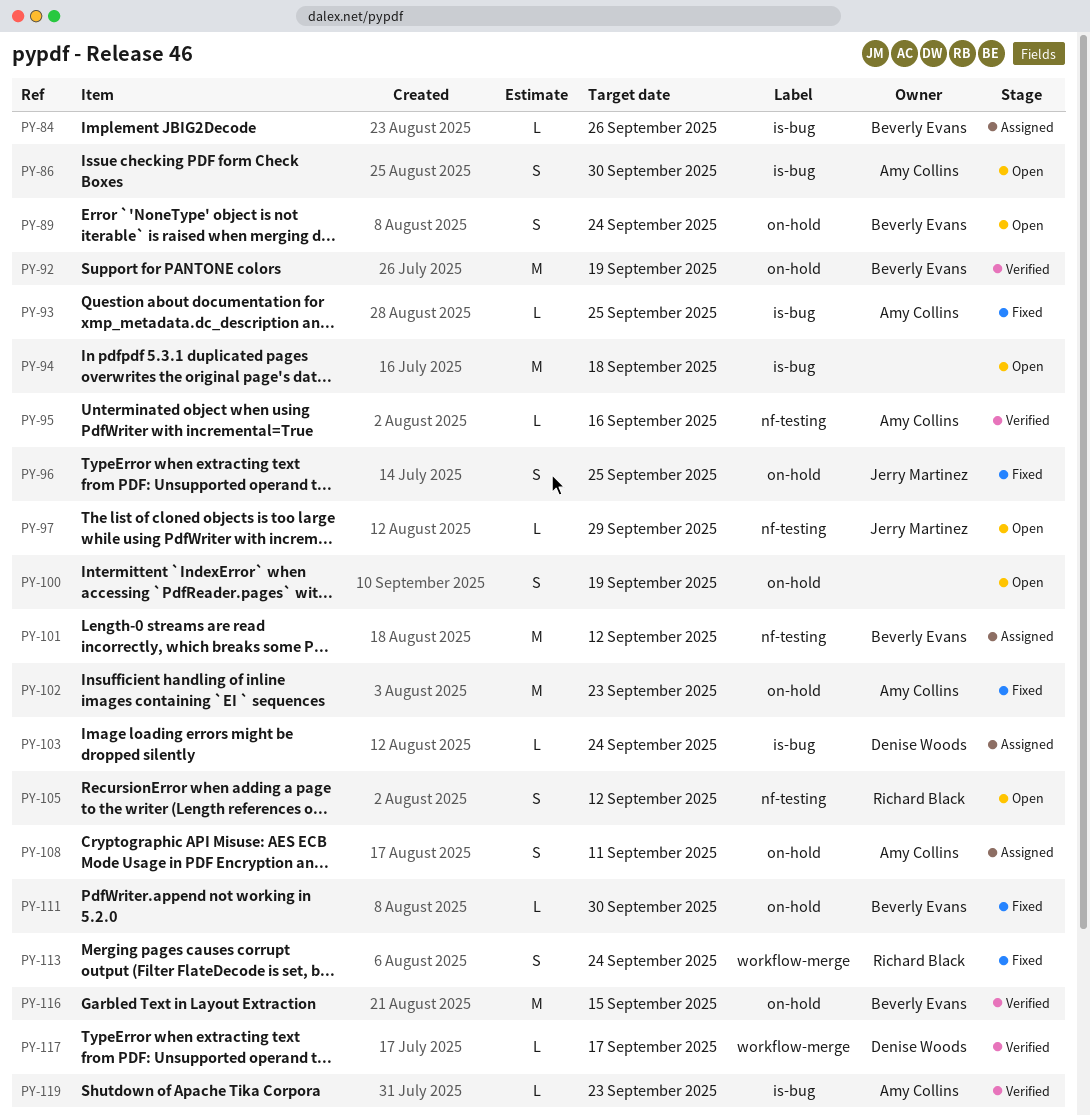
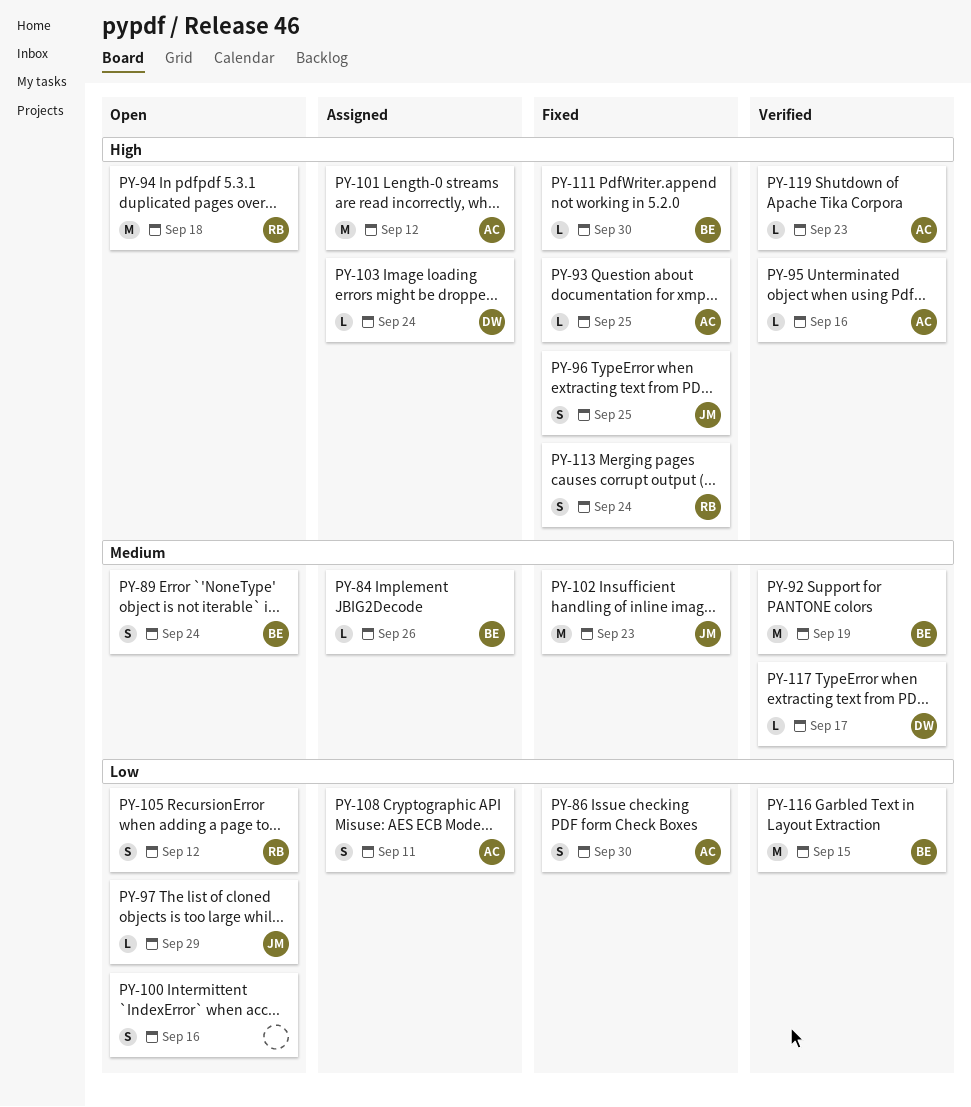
PY-86, status: Open -> Fixed
PY-94, owner: none -> Richard Black
PY-100, due: Sep 19 -> Sep 16
PY-101, owner: Beverly Evans -> Amy Collins
PY-102, owner: Amy Collins -> Jerry Martinez

